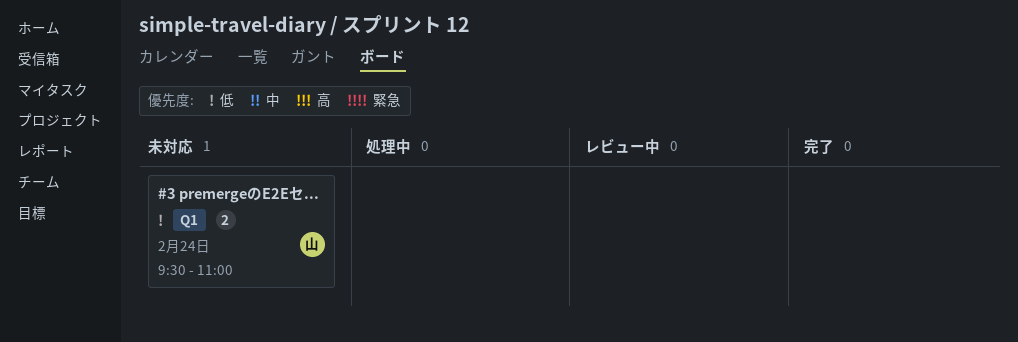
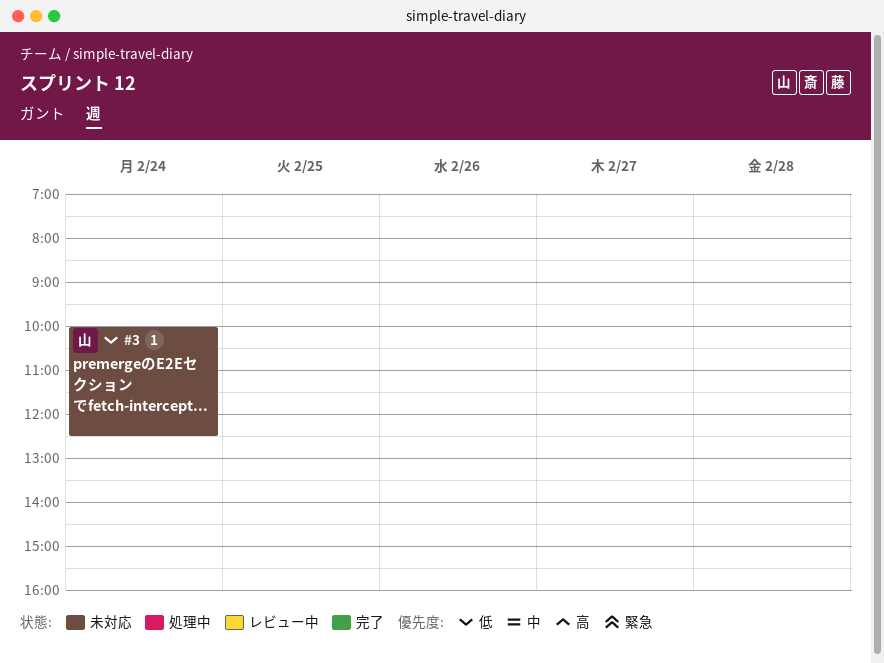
#3, estimate: 2 -> 1
#3, begins: 09:30 -> 10:00
#3, ends: 11:00 -> 12:30

